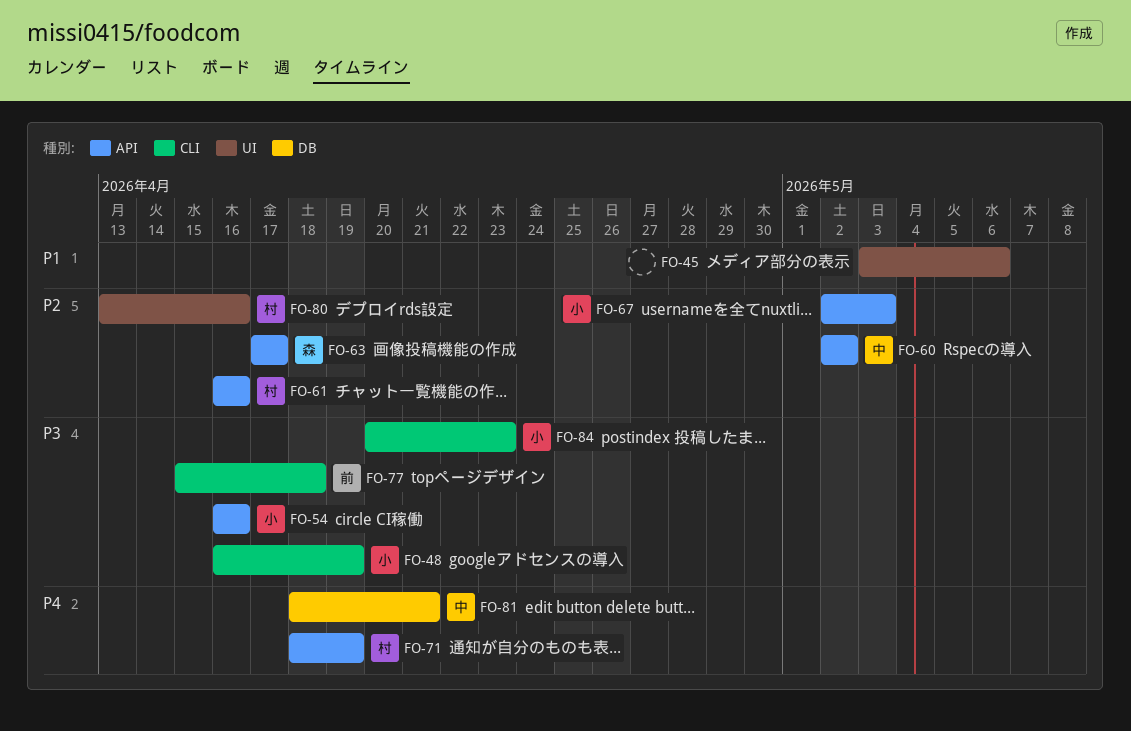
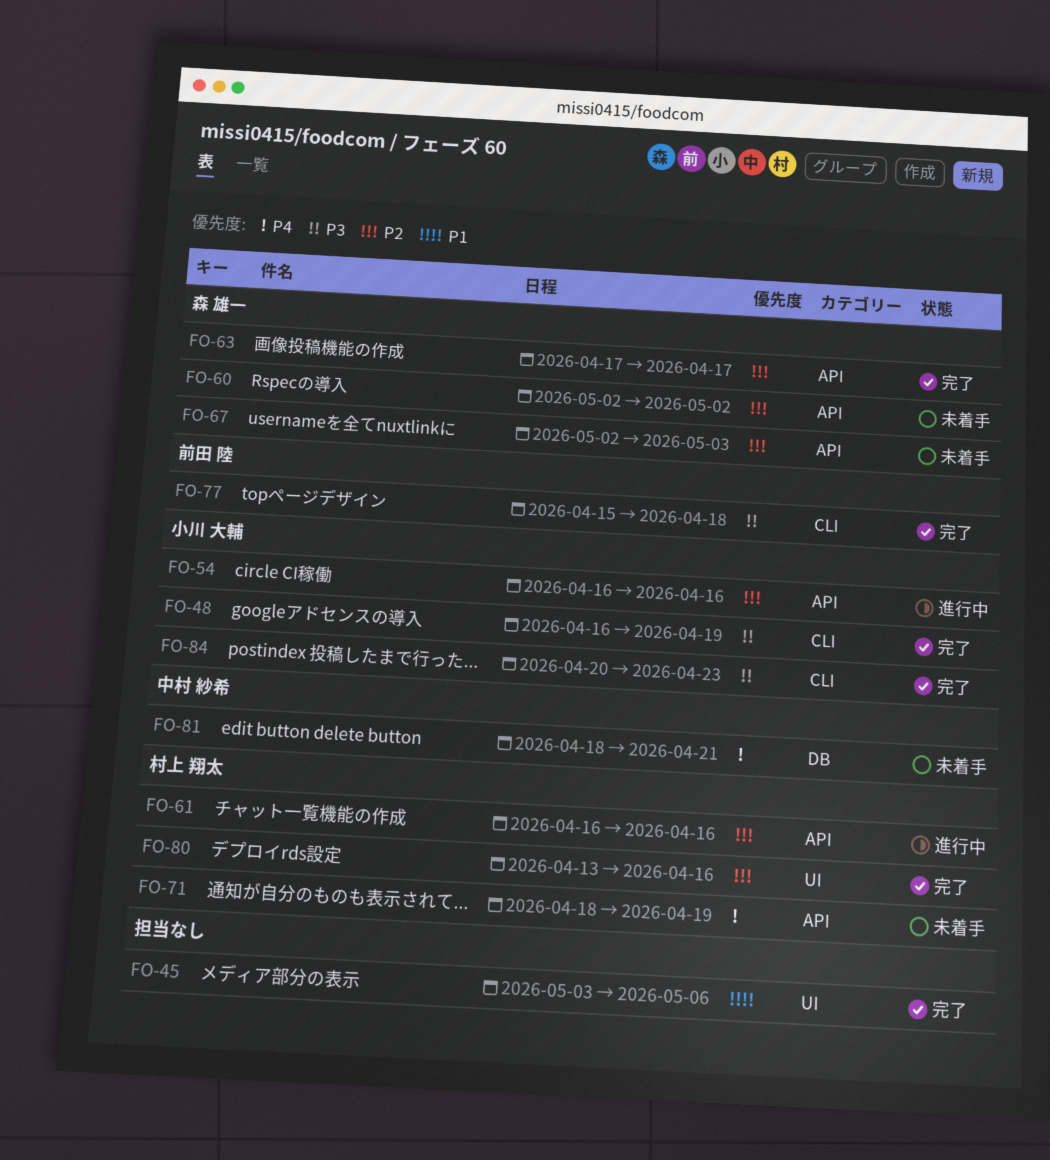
FO-54, priority: P3 -> P2
FO-60, owner: 中村 紗希 -> 森 雄一
FO-67, owner: 小川 大輔 -> 森 雄一

